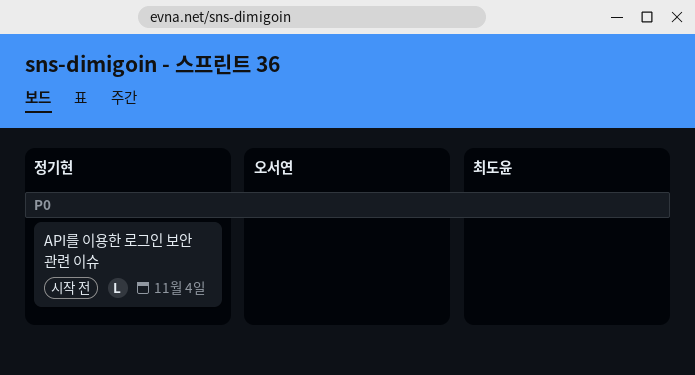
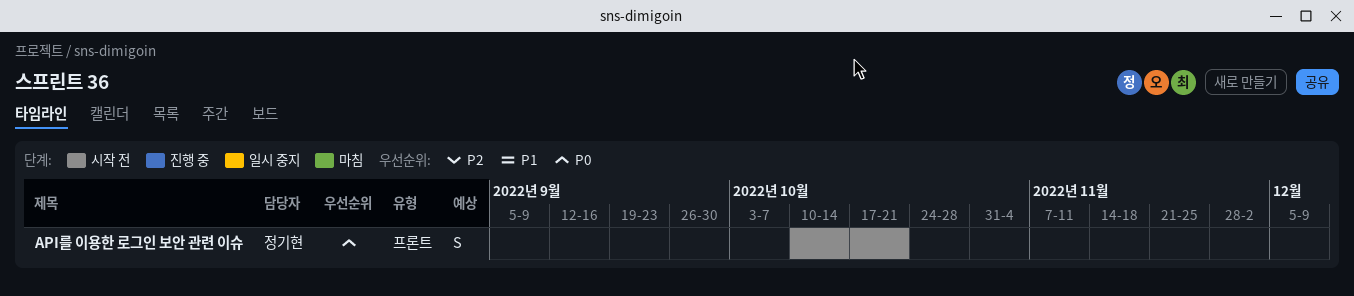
API를 이용한 로그인 보안 관련 이슈, estimate: L -> S
API를 이용한 로그인 보안 관련 이슈, due: Nov 4 -> Oct 21

